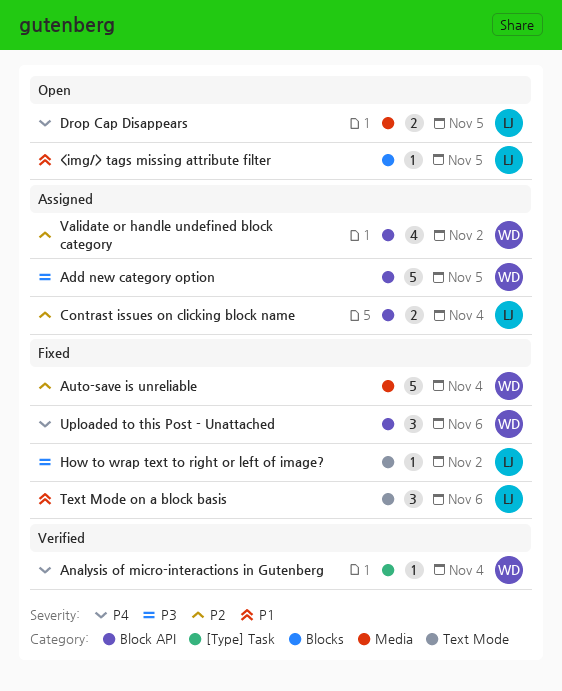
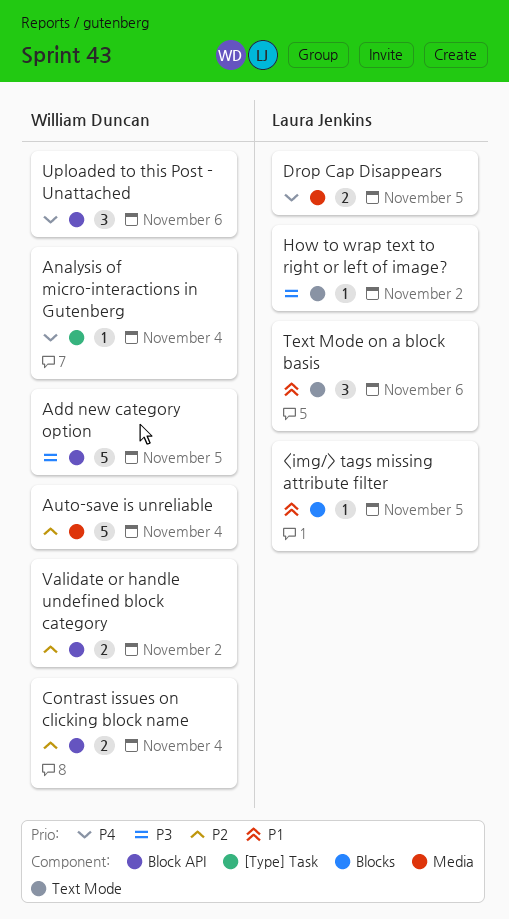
Contrast issues on clicking block name, owner: Laura Jenkins -> William Duncan
Validate or handle undefined block category, estimate: 4 -> 2

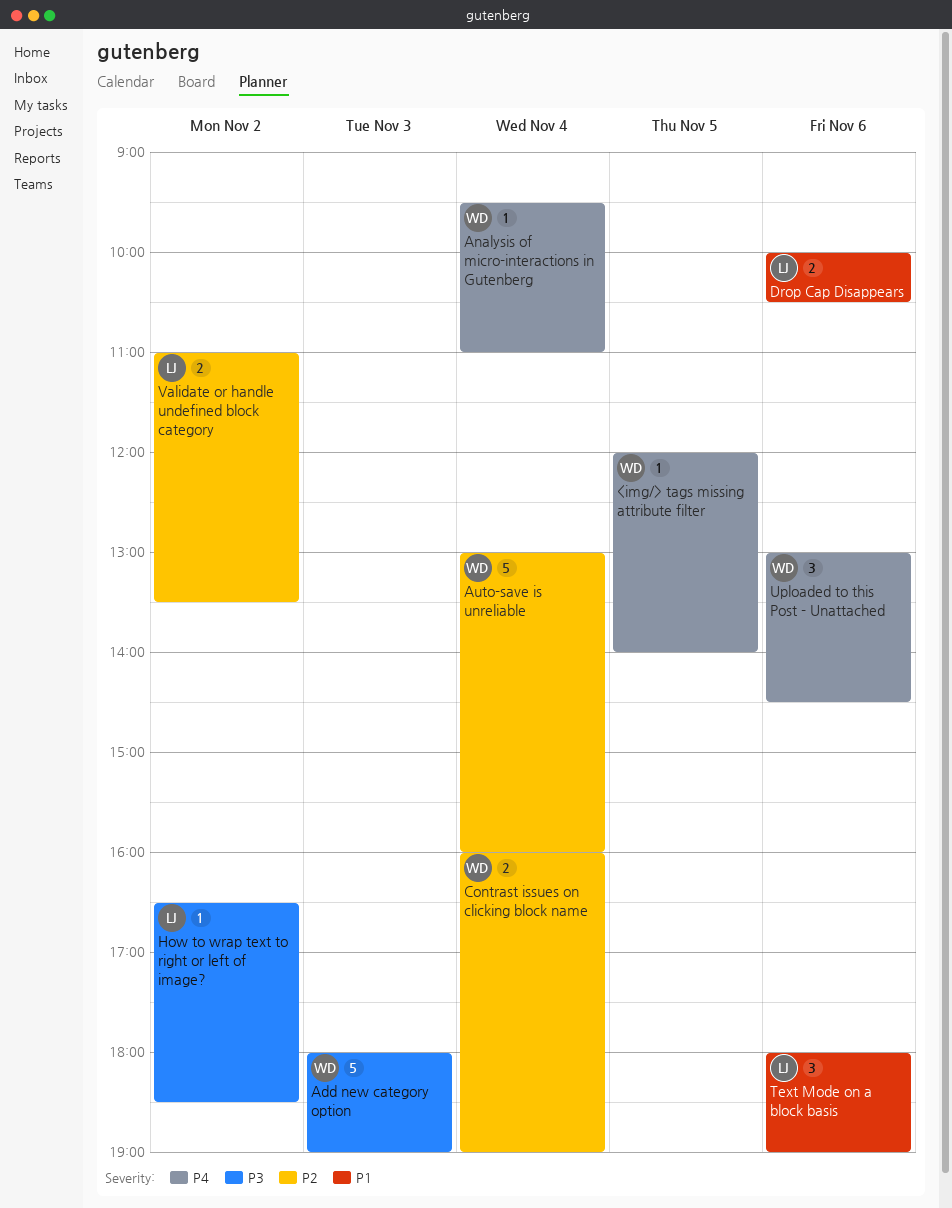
<img/> tags missing attribute filter, owner: Laura Jenkins -> William Duncan
<img/> tags missing attribute filter, priority: P1 -> P4
Add new category option, day: Nov 5 -> Nov 3
Drop Cap Disappears, priority: P4 -> P1
Drop Cap Disappears, day: Nov 5 -> Nov 6
Validate or handle undefined block category, owner: William Duncan -> Laura Jenkins

